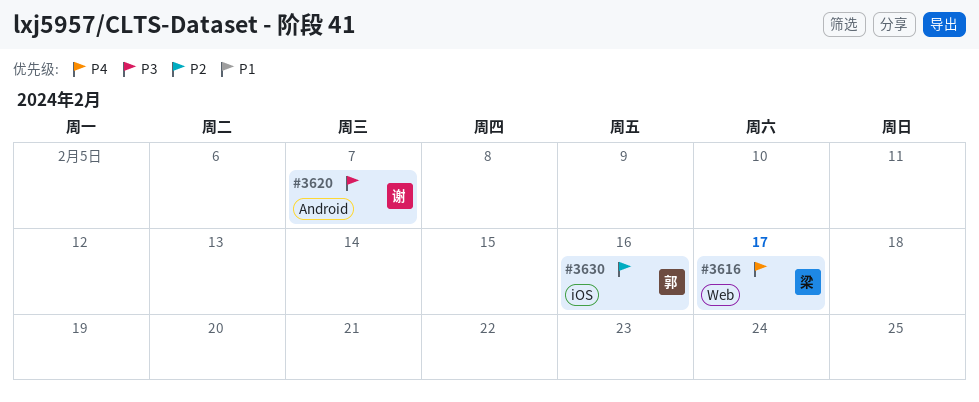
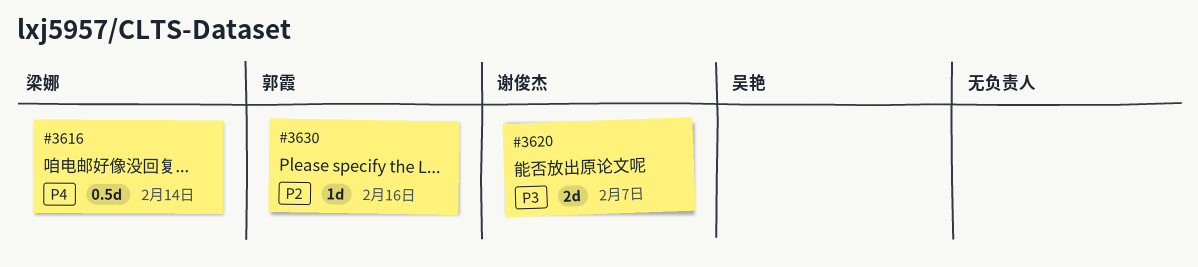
#3616, due: Feb 17 -> Feb 14

